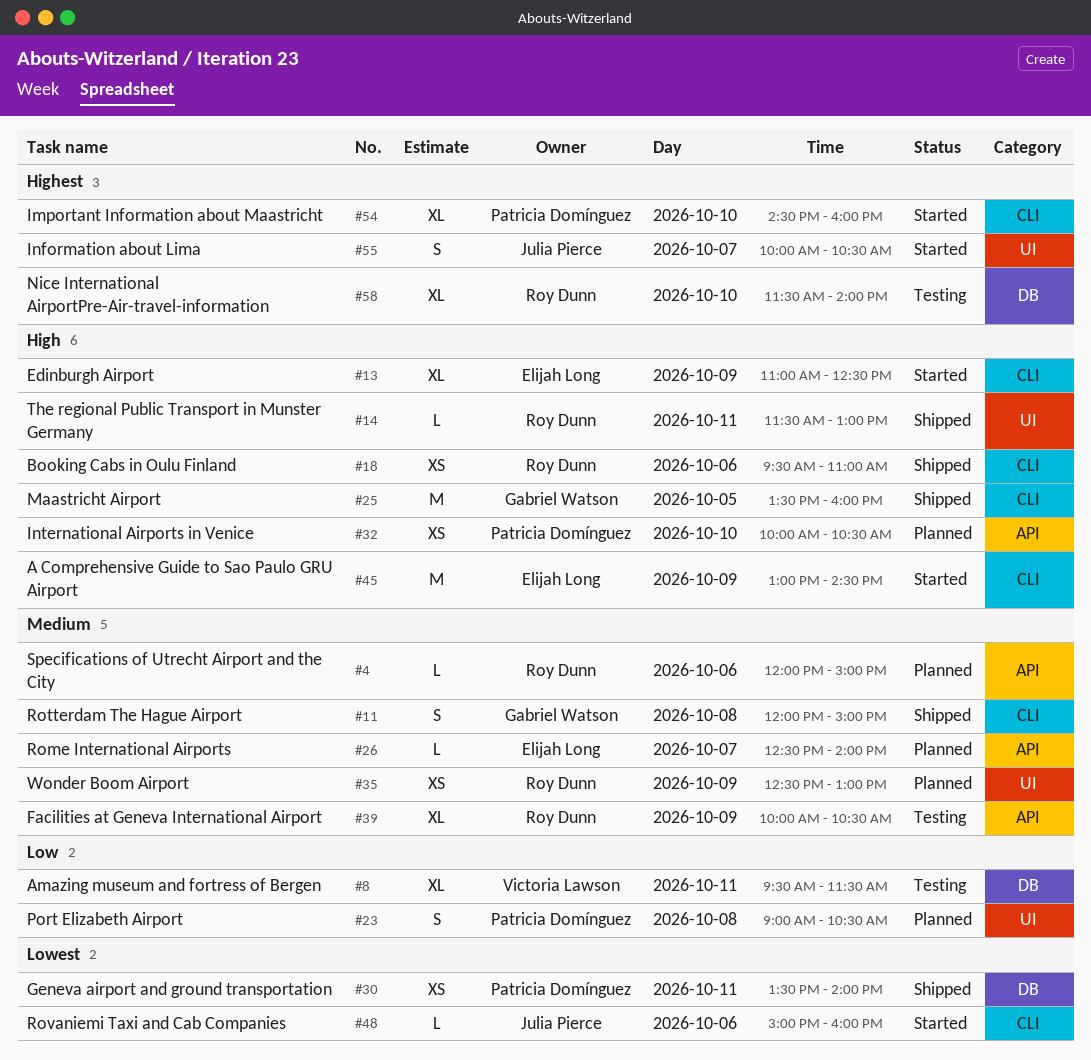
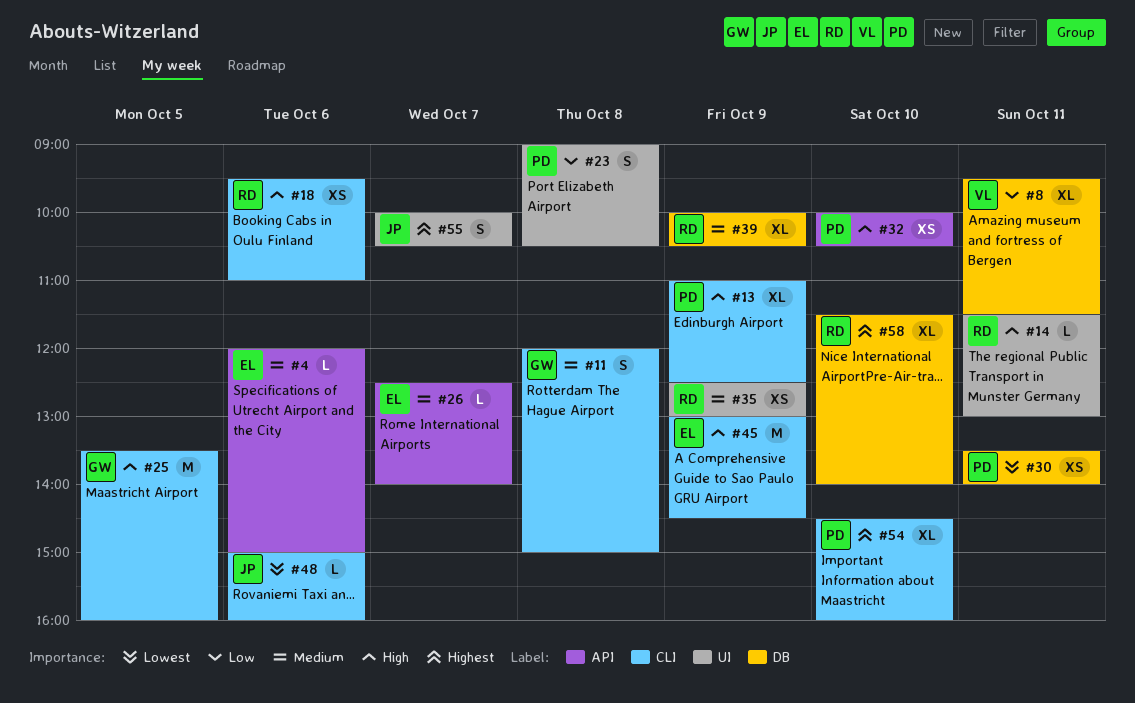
#4, owner: Roy Dunn -> Elijah Long
#13, owner: Elijah Long -> Patricia Domínguez
#39, label: API -> DB

